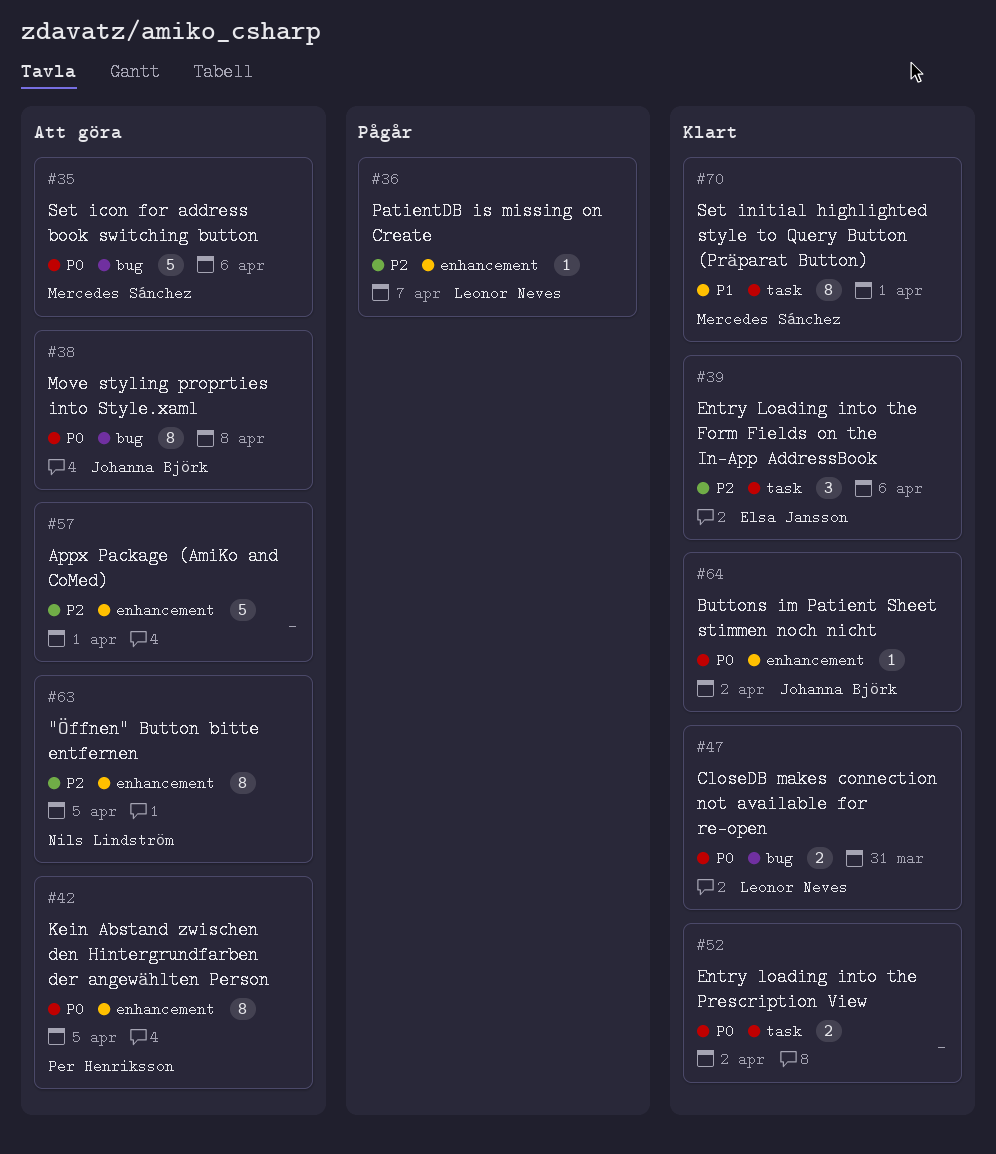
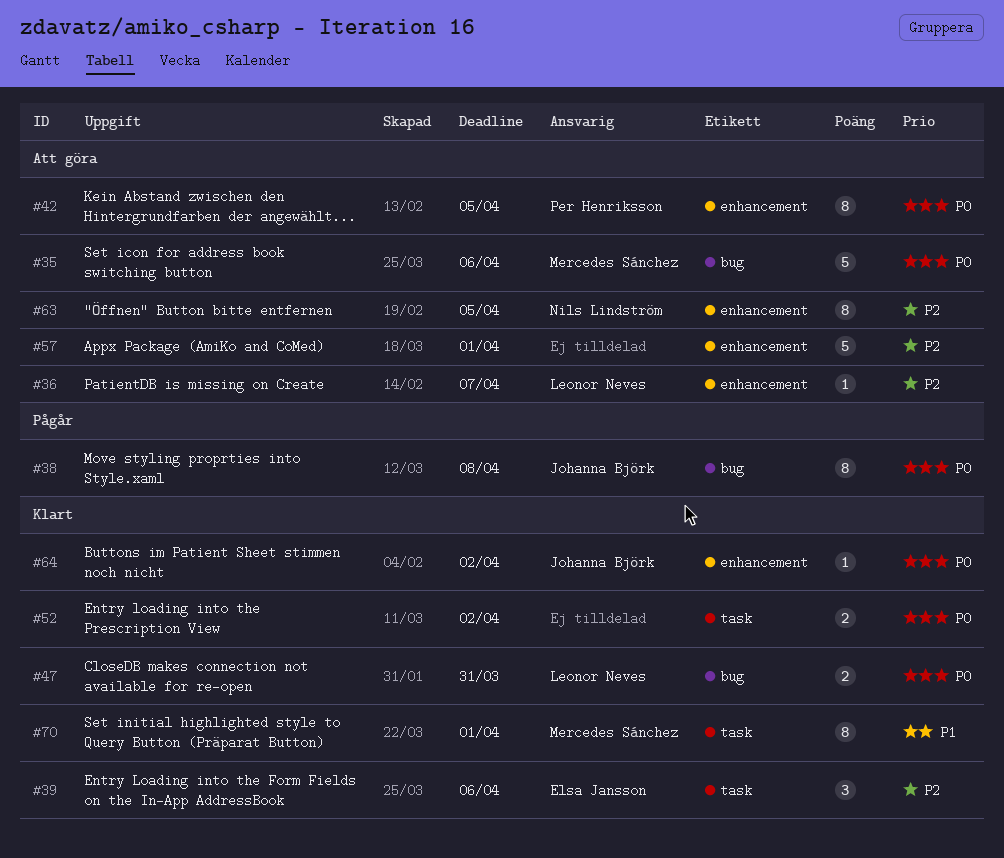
#36, status: Pågår -> Att göra
#38, status: Att göra -> Pågår

